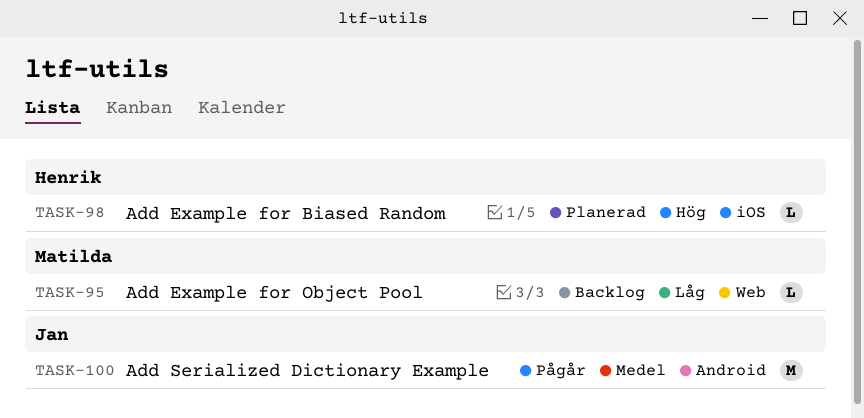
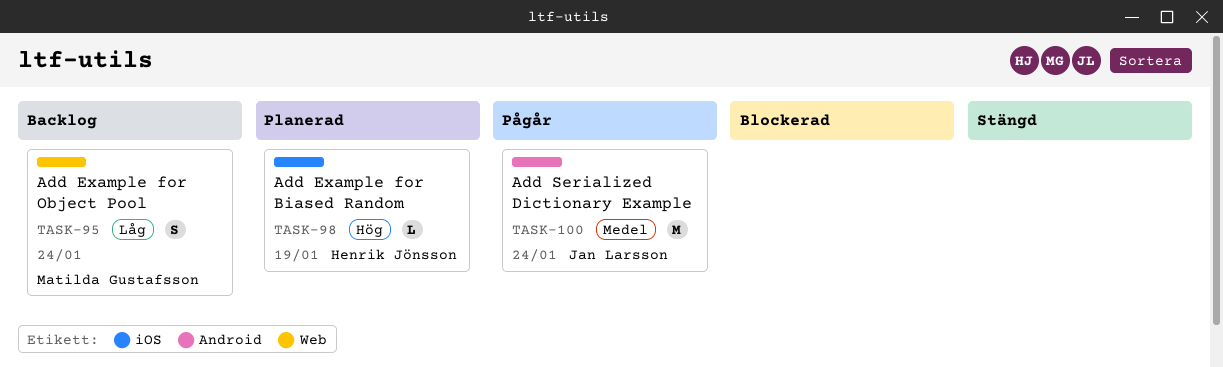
TASK-95, estimate: L -> S

